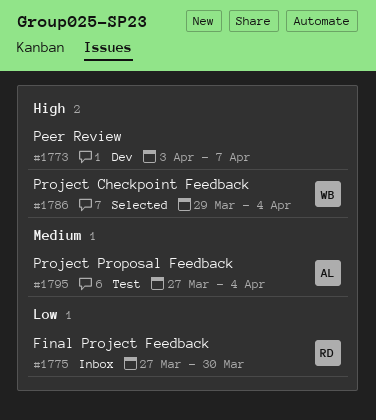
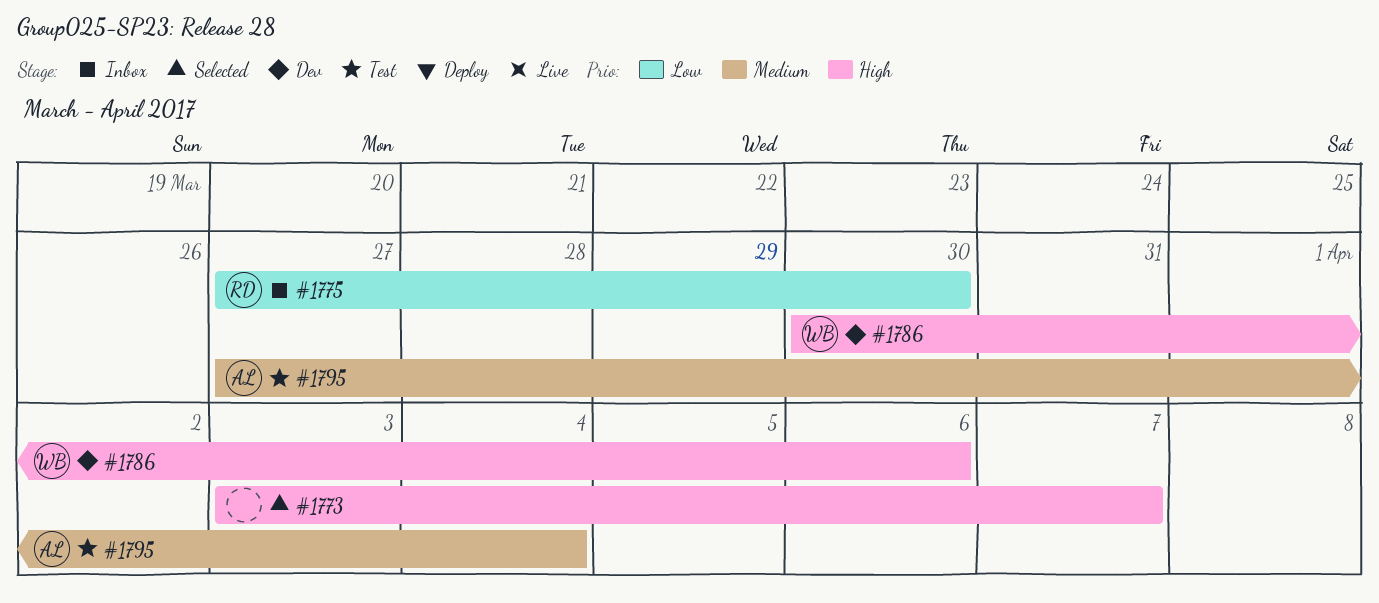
#1773, status: Dev -> Selected
#1786, status: Selected -> Dev
#1786, start: Mar 29 -> Mar 30
#1786, due: Apr 4 -> Apr 6

